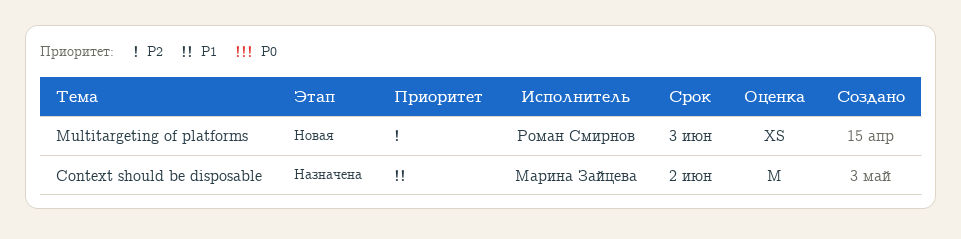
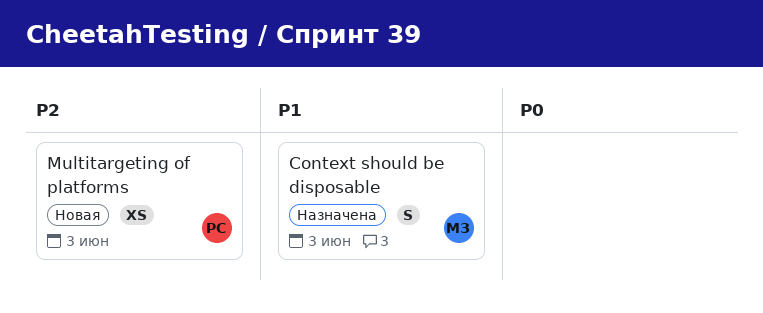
Context should be disposable, estimate: M -> S
Context should be disposable, due: Jun 2 -> Jun 3

